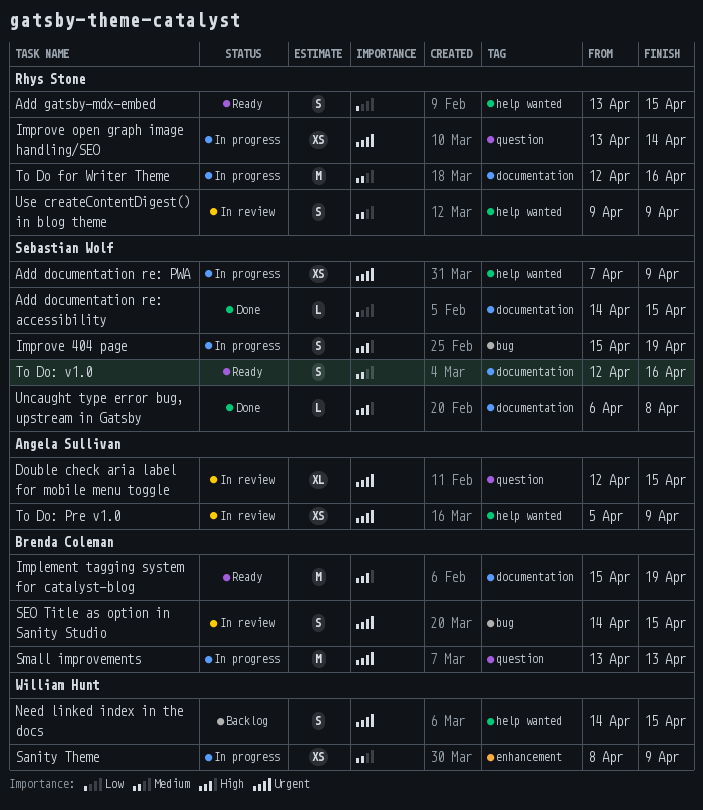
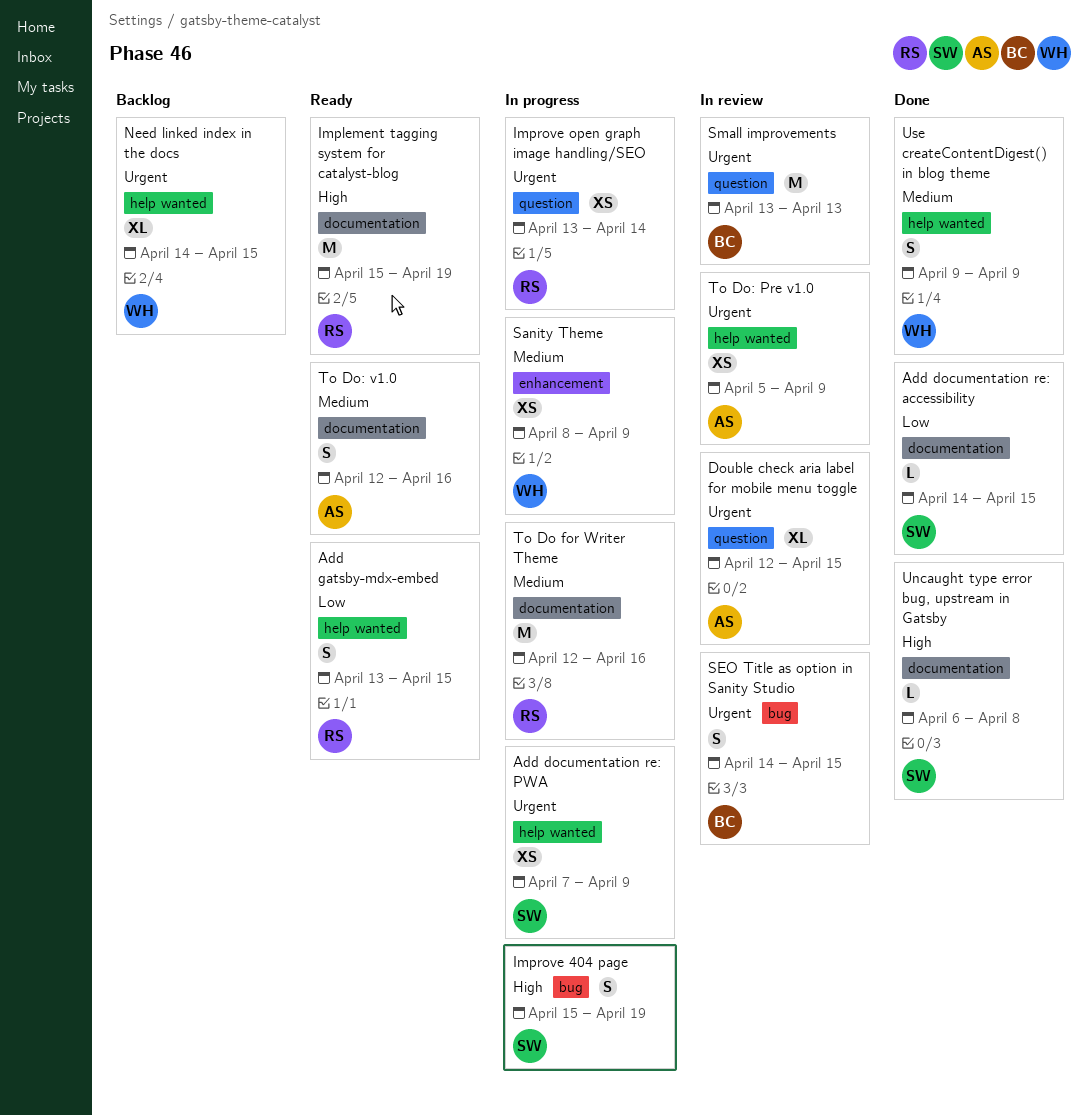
Implement tagging system for catalyst-blog, owner: Brenda Coleman -> Rhys Stone
Need linked index in the docs, estimate: S -> XL
Small improvements, status: In progress -> In review
To Do: v1.0, owner: Sebastian Wolf -> Angela Sullivan
Use createContentDigest() in blog theme, status: In review -> Done
Use createContentDigest() in blog theme, owner: Rhys Stone -> William Hunt

